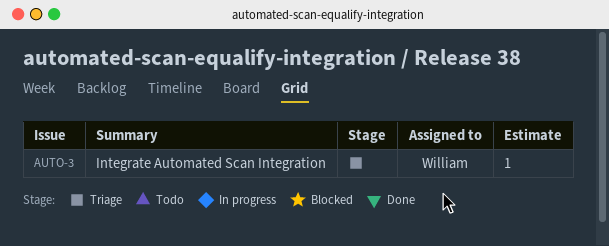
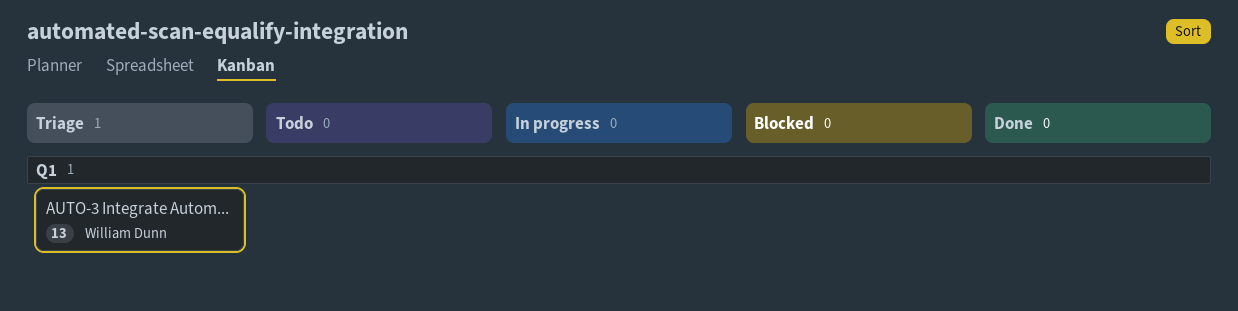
AUTO-3, estimate: 1 -> 13

